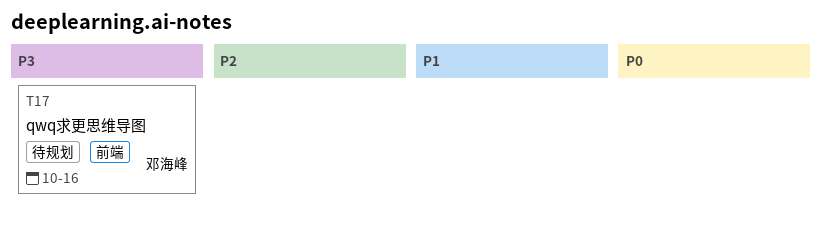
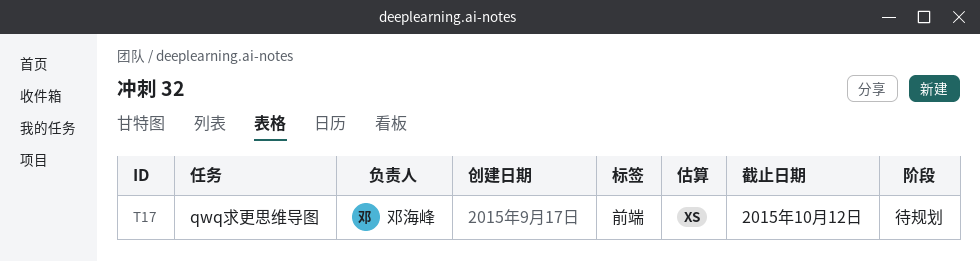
T17, due: Oct 16 -> Oct 12

